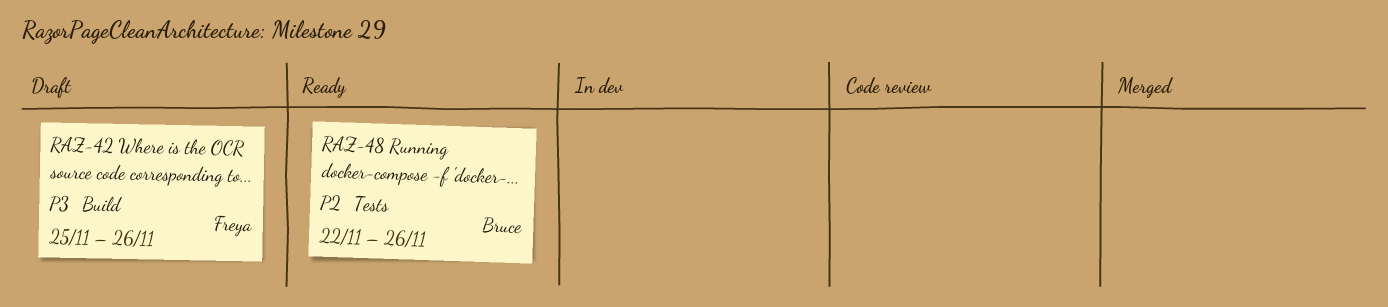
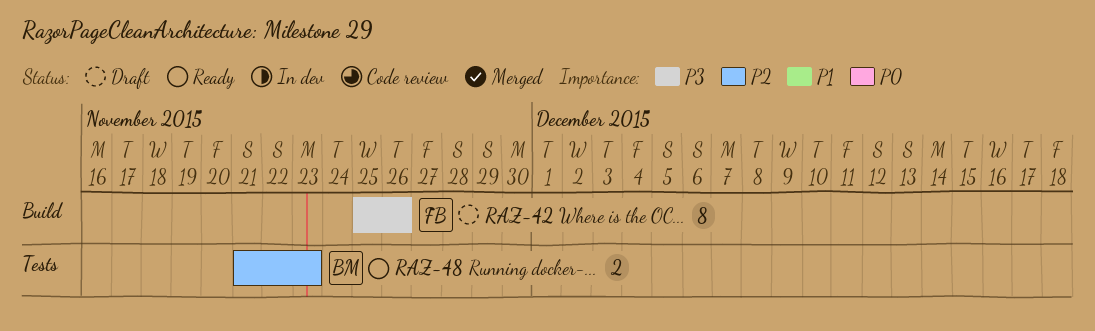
RAZ-48, start: Nov 22 -> Nov 21
RAZ-48, due: Nov 26 -> Nov 23

